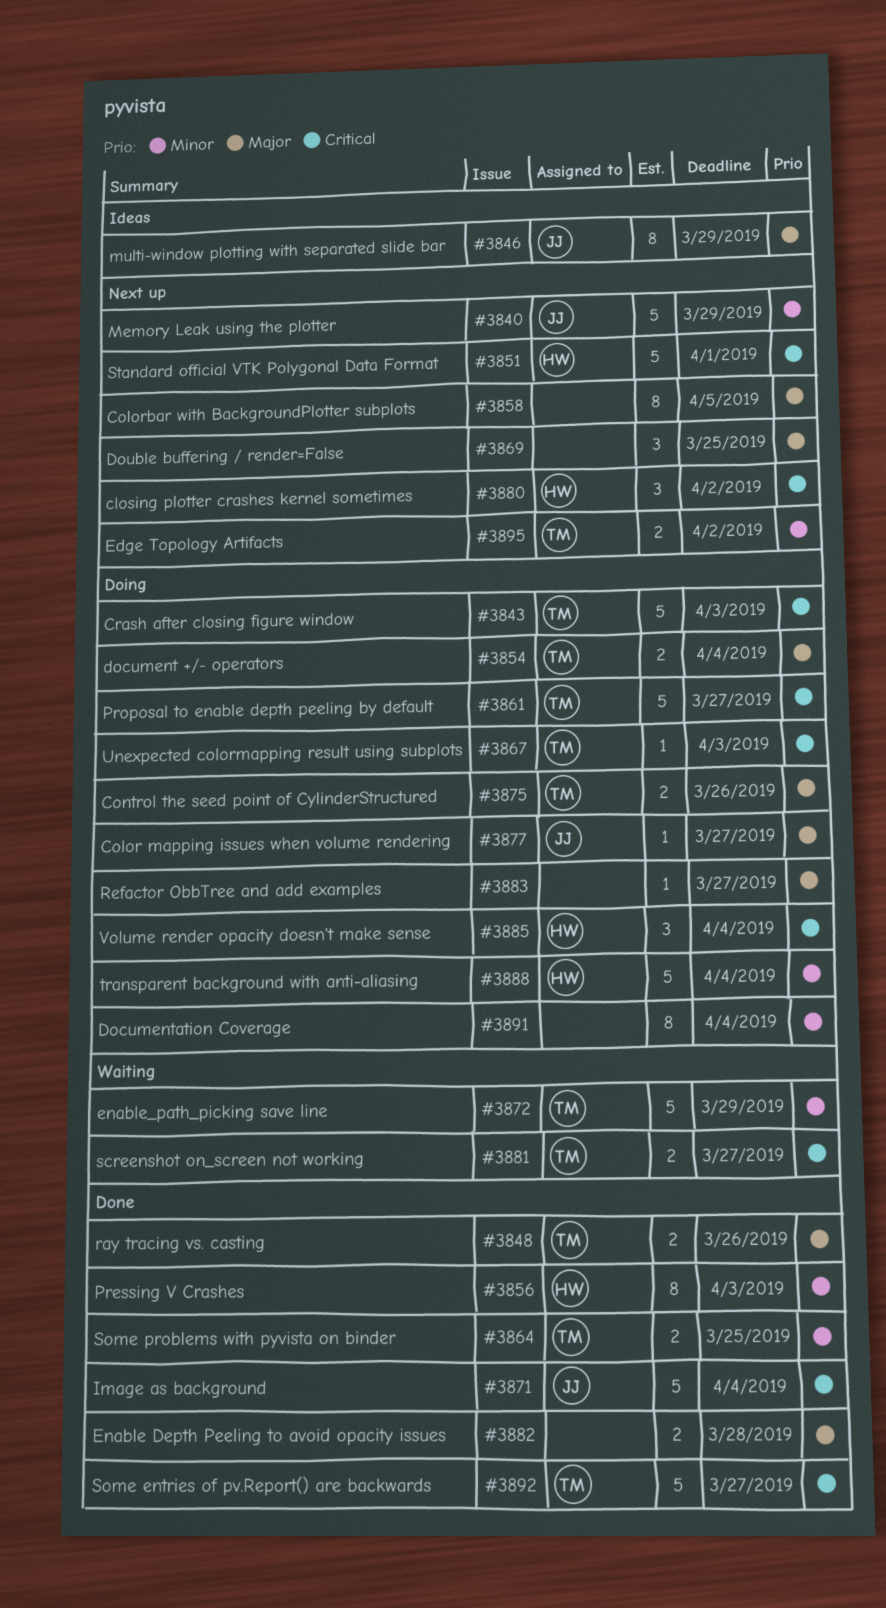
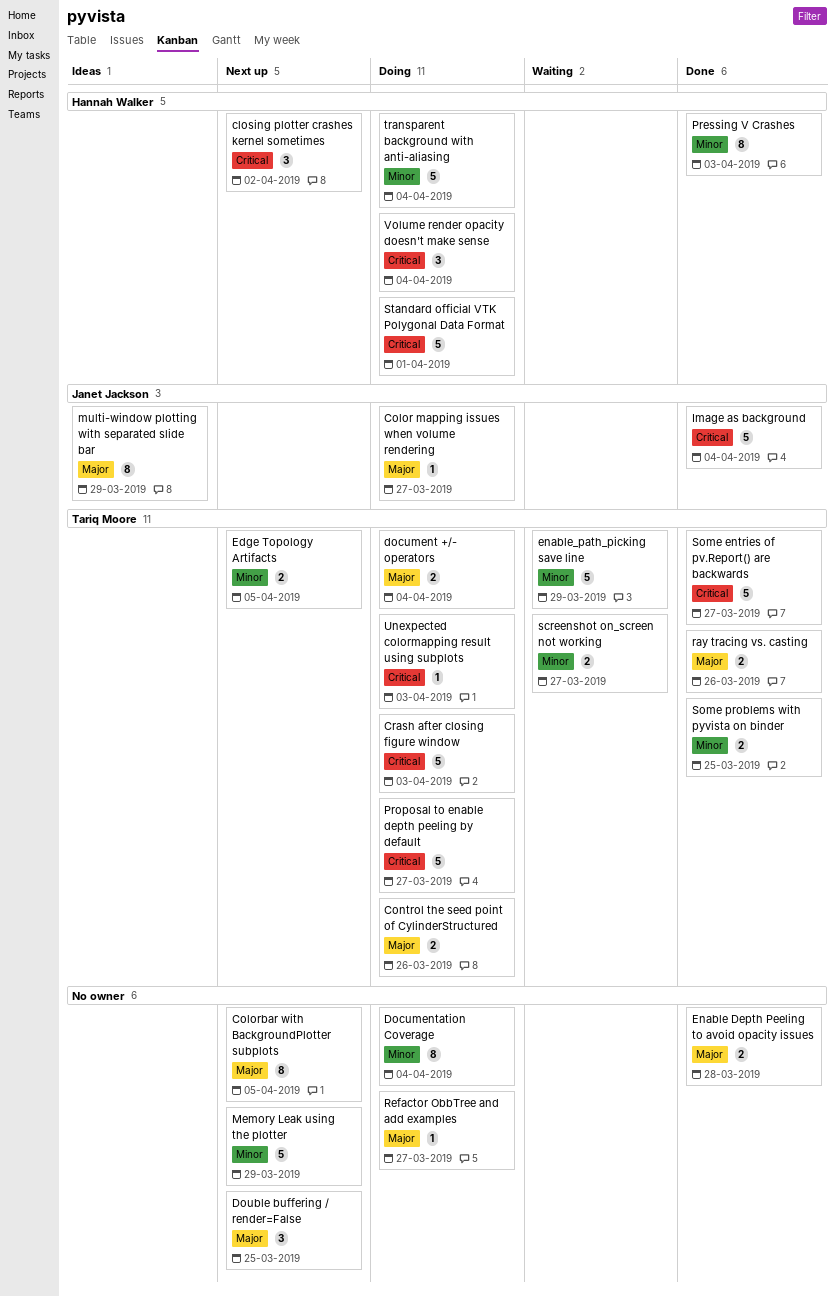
Edge Topology Artifacts, due: Apr 2 -> Apr 5
Memory Leak using the plotter, owner: Janet Jackson -> none
screenshot on_screen not working, priority: Critical -> Minor
Standard official VTK Polygonal Data Format, status: Next up -> Doing

